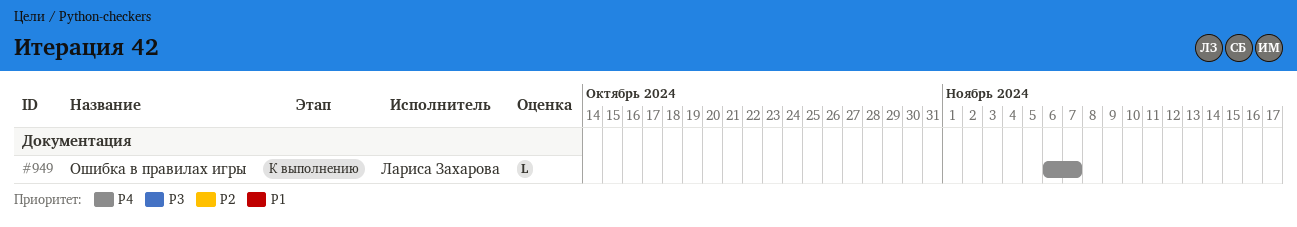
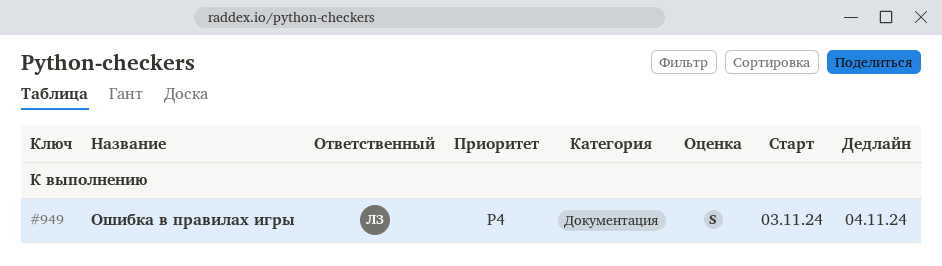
#949, estimate: L -> S
#949, start: Nov 6 -> Nov 3
#949, due: Nov 7 -> Nov 4

